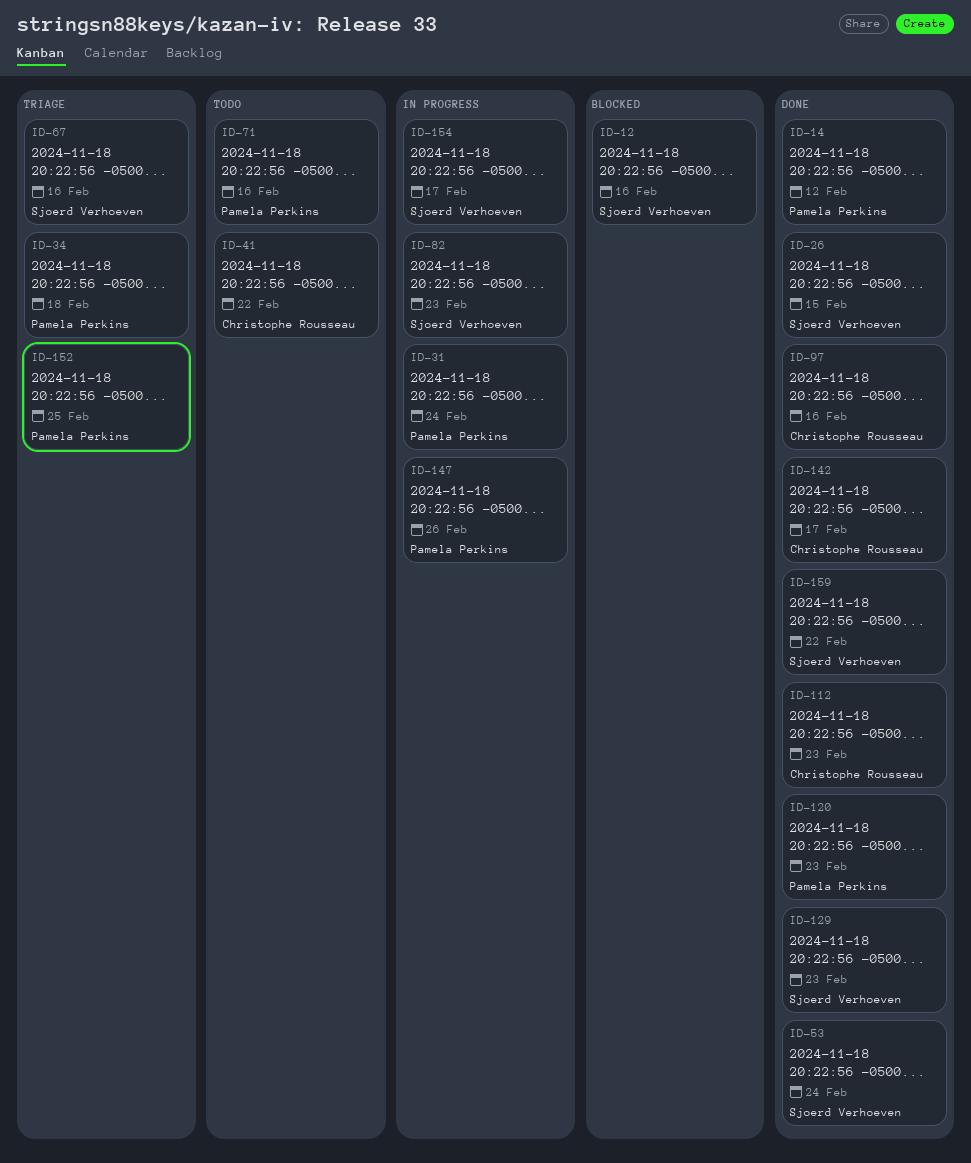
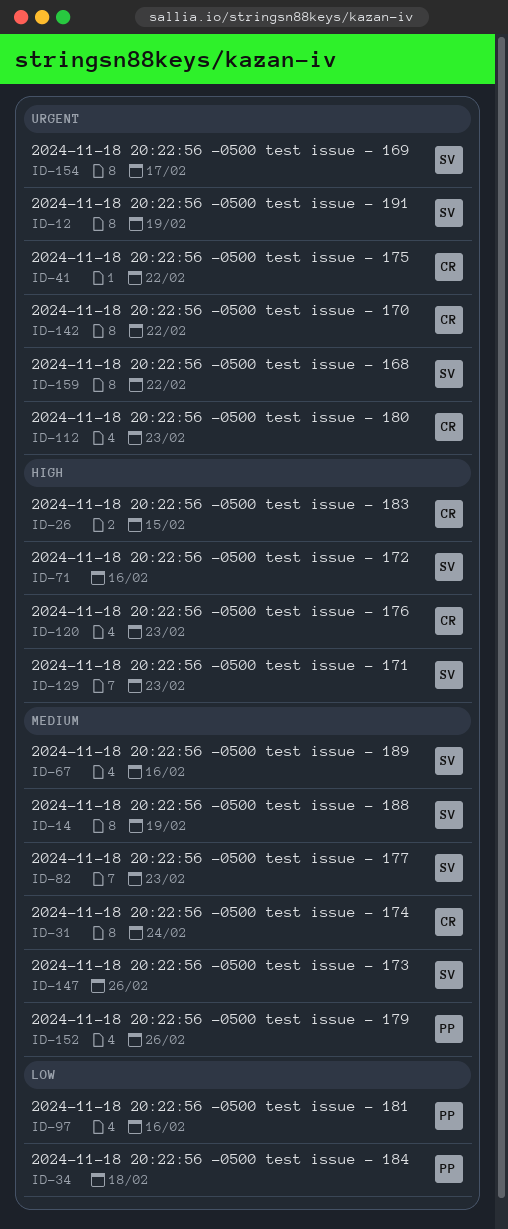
ID-12, due: Feb 16 -> Feb 19
ID-14, owner: Pamela Perkins -> Sjoerd Verhoeven
ID-14, due: Feb 12 -> Feb 19
ID-26, owner: Sjoerd Verhoeven -> Christophe Rousseau
ID-31, owner: Pamela Perkins -> Christophe Rousseau
ID-53: present -> none
ID-71, owner: Pamela Perkins -> Sjoerd Verhoeven
ID-97, owner: Christophe Rousseau -> Pamela Perkins
ID-120, owner: Pamela Perkins -> Christophe Rousseau
ID-142, due: Feb 17 -> Feb 22
ID-147, owner: Pamela Perkins -> Sjoerd Verhoeven
ID-152, due: Feb 25 -> Feb 26

